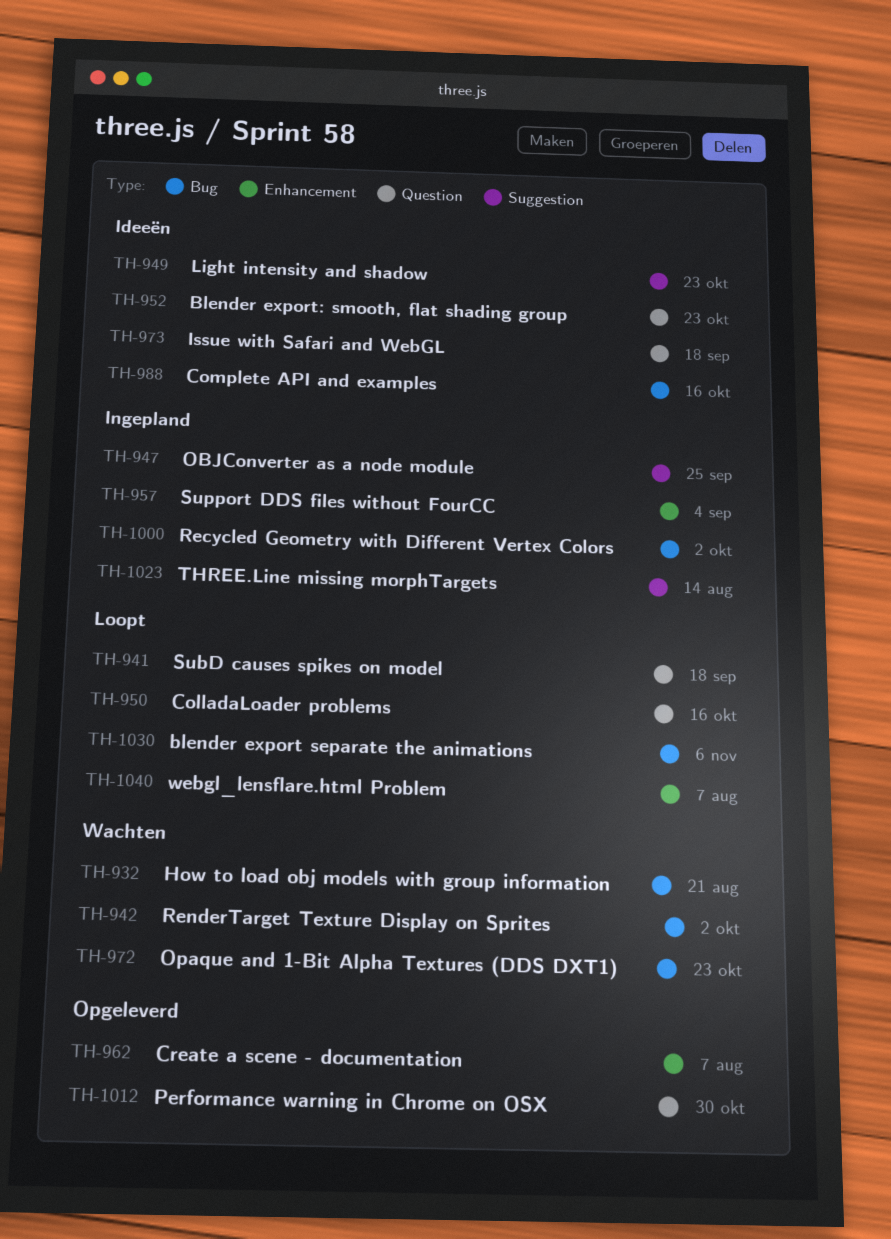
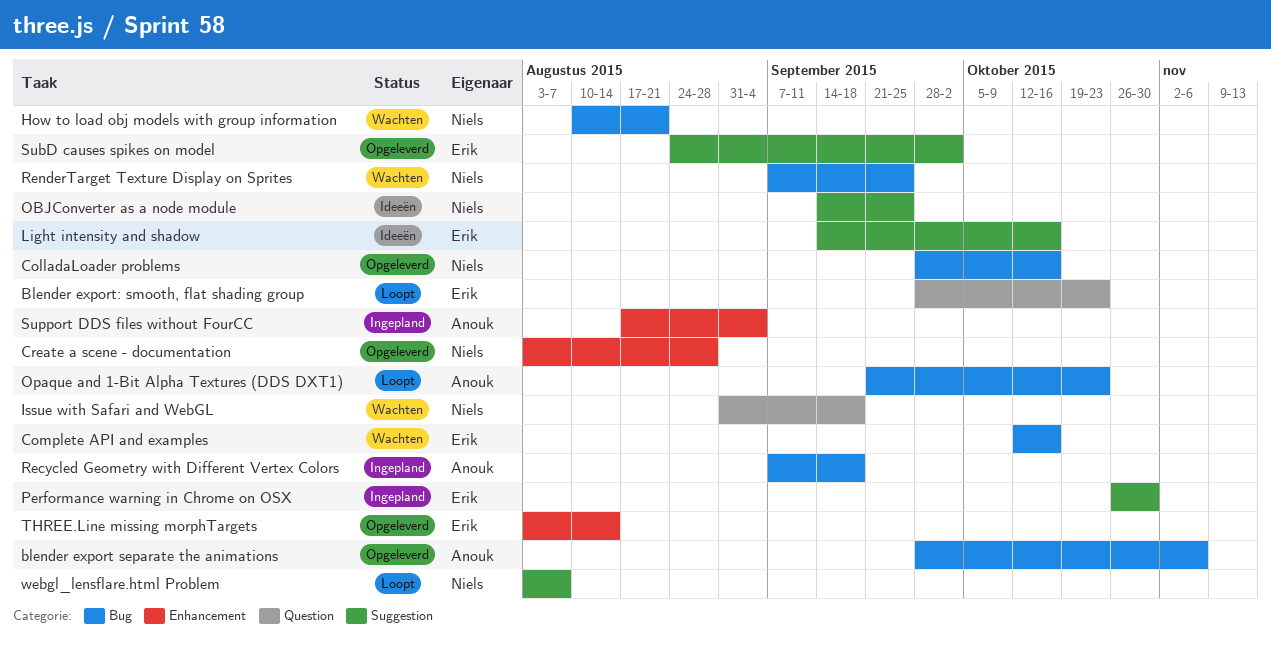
blender export separate the animations, status: Loopt -> Opgeleverd
Blender export: smooth, flat shading group, status: Ideeën -> Loopt
ColladaLoader problems, status: Loopt -> Opgeleverd
ColladaLoader problems, label: Question -> Bug
Complete API and examples, status: Ideeën -> Wachten
Create a scene - documentation, due: Aug 7 -> Aug 28
Issue with Safari and WebGL, status: Ideeën -> Wachten
Light intensity and shadow, due: Oct 23 -> Oct 16
OBJConverter as a node module, status: Ingepland -> Ideeën
Opaque and 1-Bit Alpha Textures (DDS DXT1), status: Wachten -> Loopt
Performance warning in Chrome on OSX, status: Opgeleverd -> Ingepland
Performance warning in Chrome on OSX, label: Question -> Suggestion
Recycled Geometry with Different Vertex Colors, due: Oct 2 -> Sep 18
RenderTarget Texture Display on Sprites, due: Oct 2 -> Sep 25
SubD causes spikes on model, status: Loopt -> Opgeleverd
SubD causes spikes on model, label: Question -> Suggestion
SubD causes spikes on model, due: Sep 18 -> Oct 2
THREE.Line missing morphTargets, status: Ingepland -> Opgeleverd
THREE.Line missing morphTargets, label: Suggestion -> Enhancement
webgl_lensflare.html Problem, label: Enhancement -> Suggestion

